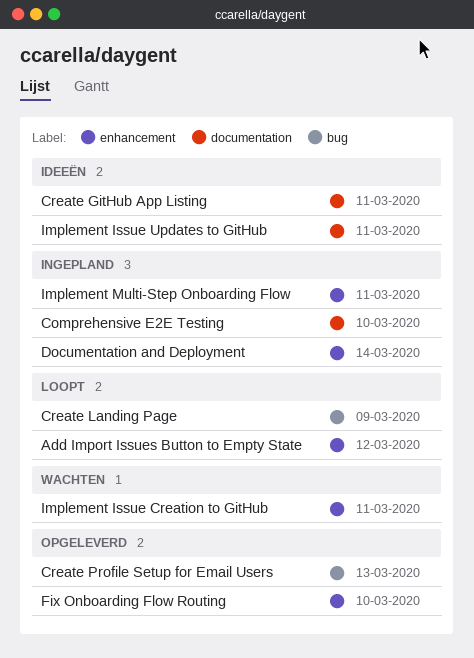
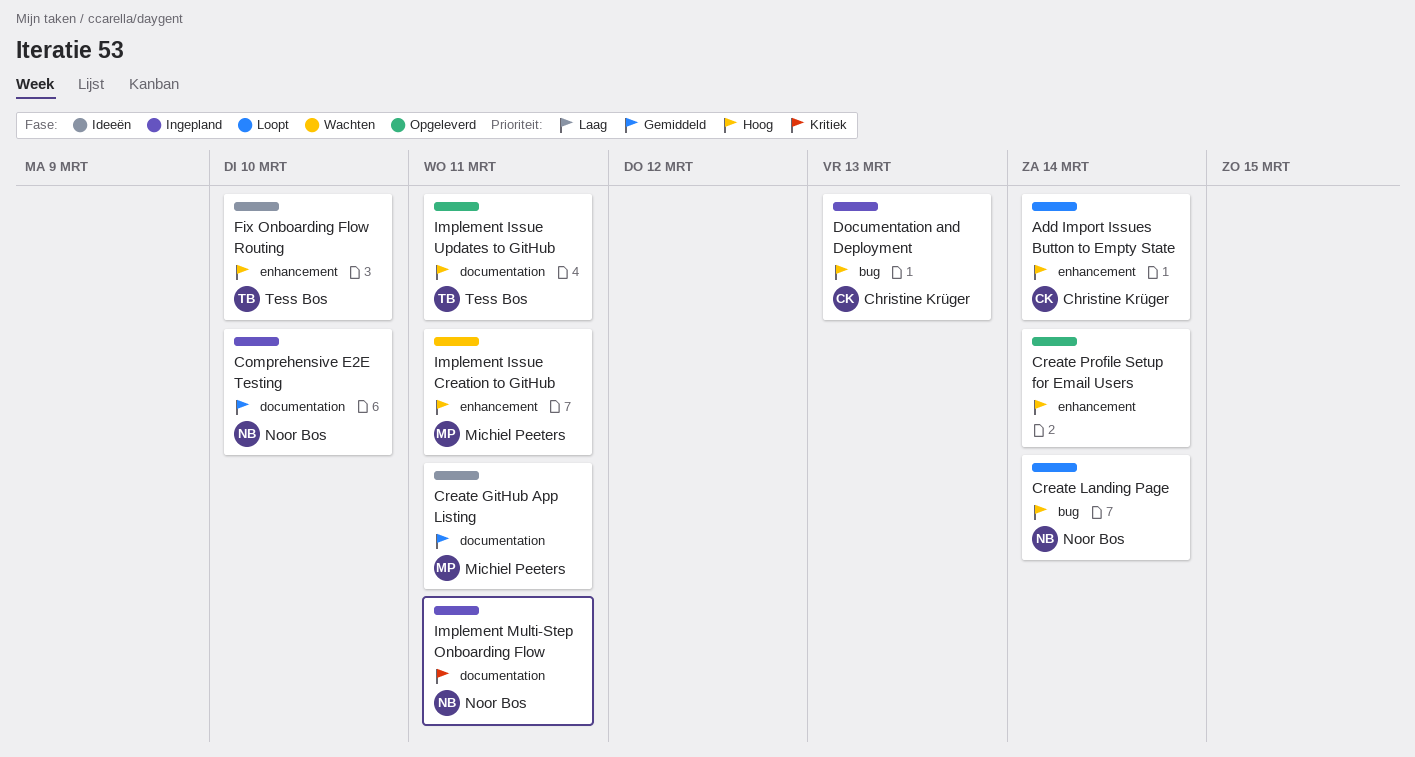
Add Import Issues Button to Empty State, due: Mar 12 -> Mar 14
Create Landing Page, due: Mar 9 -> Mar 14
Create Profile Setup for Email Users, label: bug -> enhancement
Create Profile Setup for Email Users, due: Mar 13 -> Mar 14
Documentation and Deployment, label: enhancement -> bug
Documentation and Deployment, due: Mar 14 -> Mar 13
Fix Onboarding Flow Routing, status: Opgeleverd -> Ideeën
Implement Issue Updates to GitHub, status: Ideeën -> Opgeleverd
Implement Multi-Step Onboarding Flow, label: enhancement -> documentation

